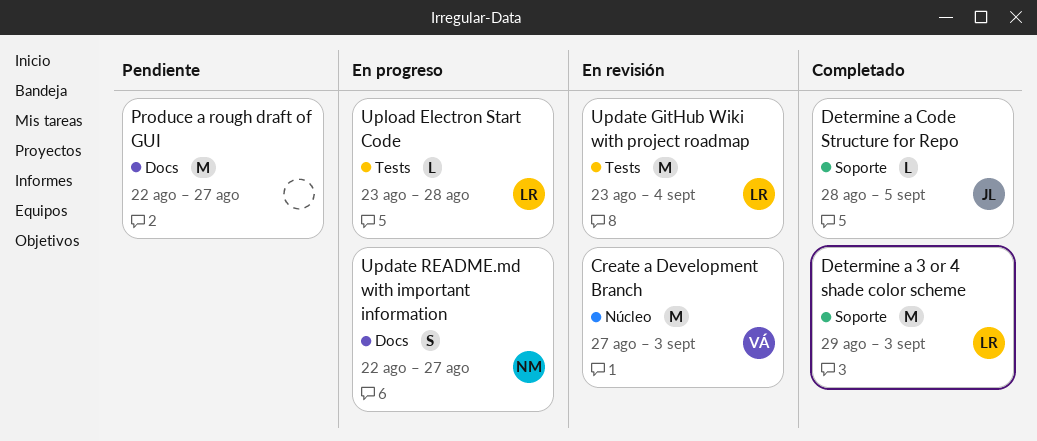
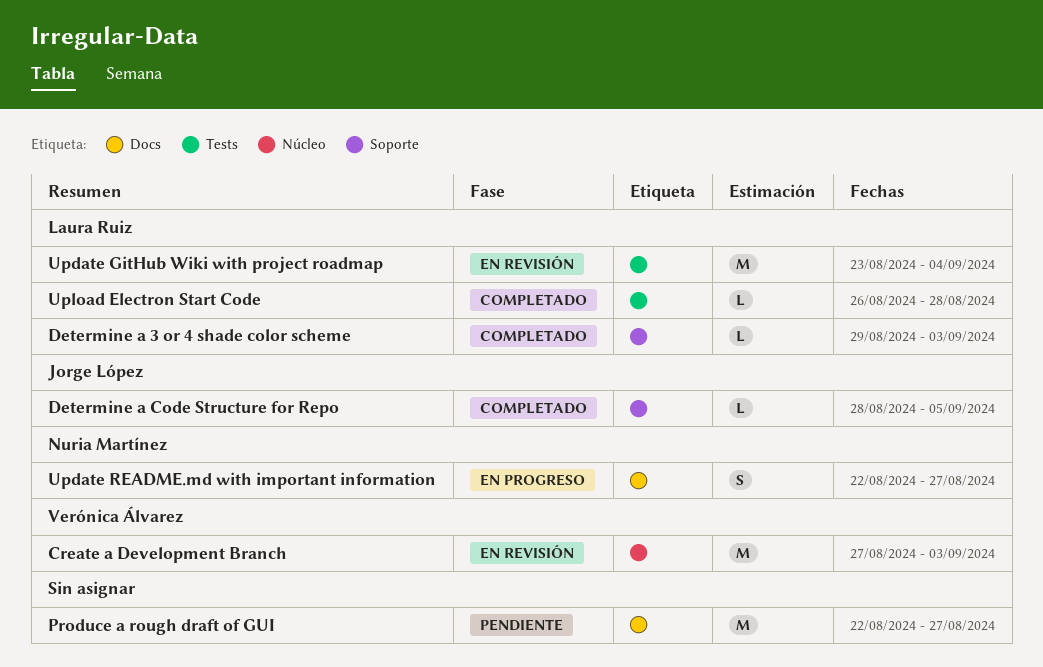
Determine a 3 or 4 shade color scheme, estimate: M -> L
Upload Electron Start Code, status: En progreso -> Completado
Upload Electron Start Code, start: Aug 23 -> Aug 26

